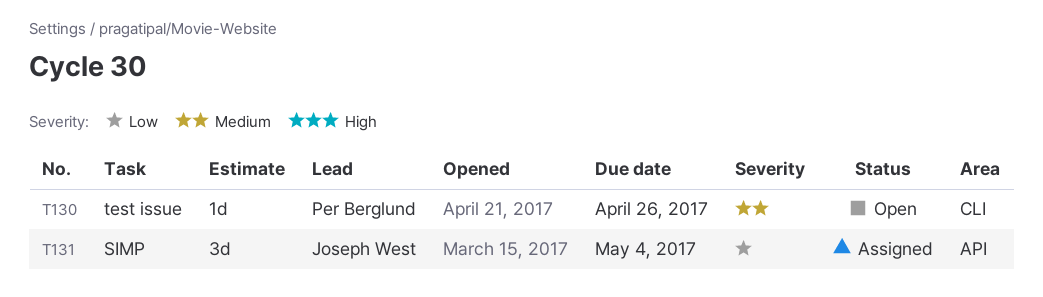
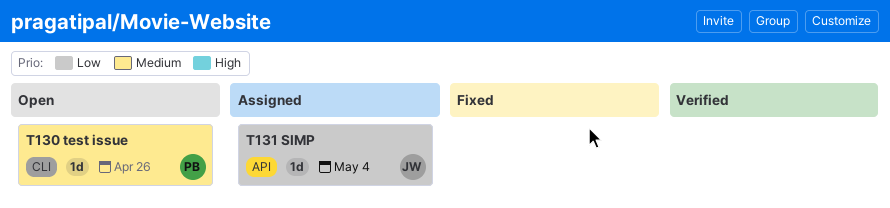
T131, estimate: 3d -> 1d

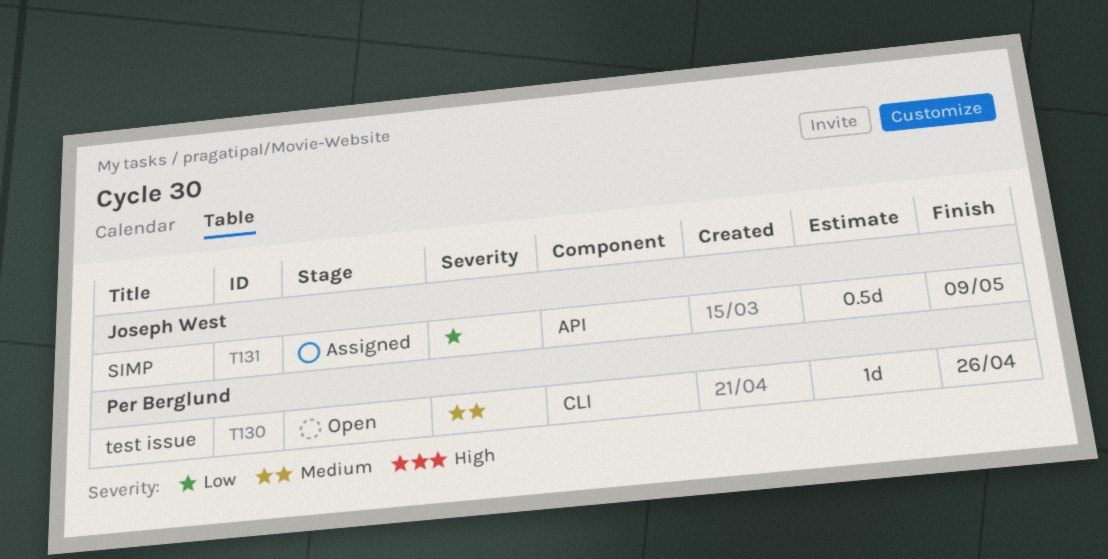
T131, estimate: 1d -> 0.5d
T131, due: May 4 -> May 9

